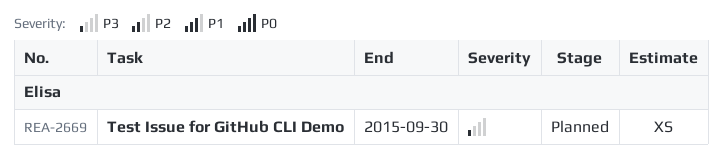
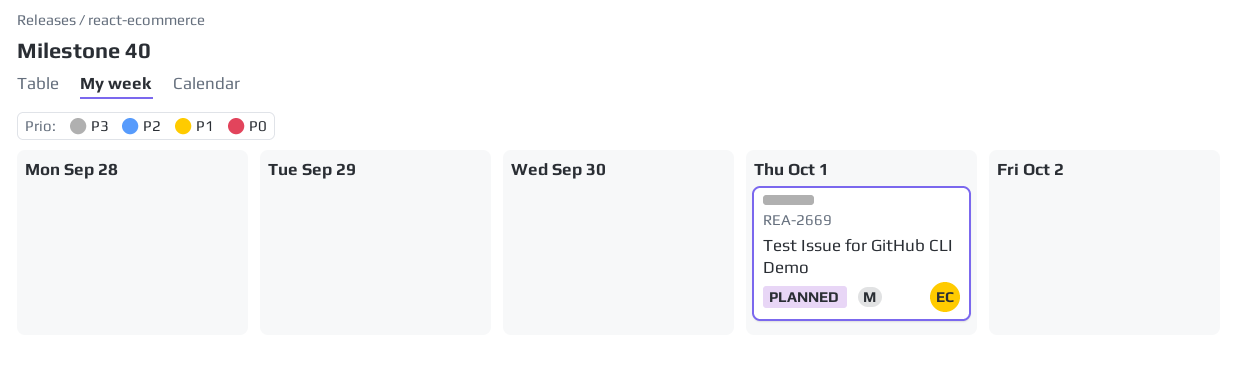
REA-2669, estimate: XS -> M
REA-2669, due: Sep 30 -> Oct 1

